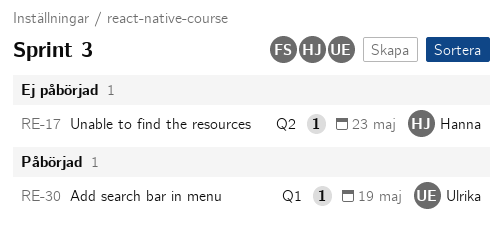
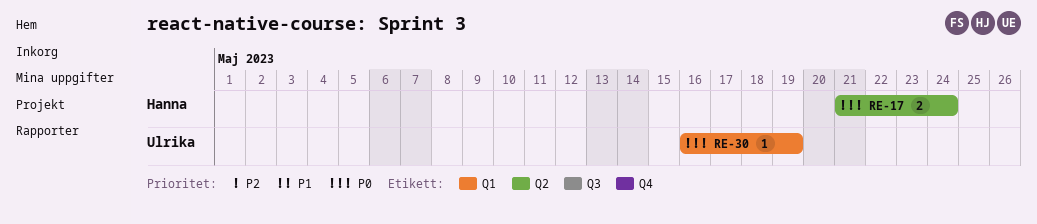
RE-17, estimate: 1 -> 2
RE-17, due: May 23 -> May 24

